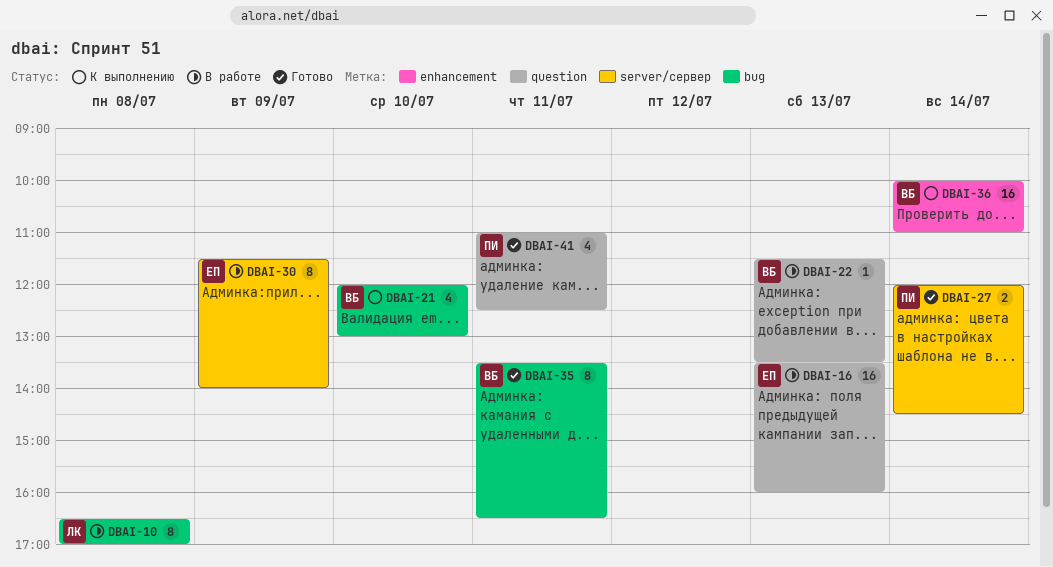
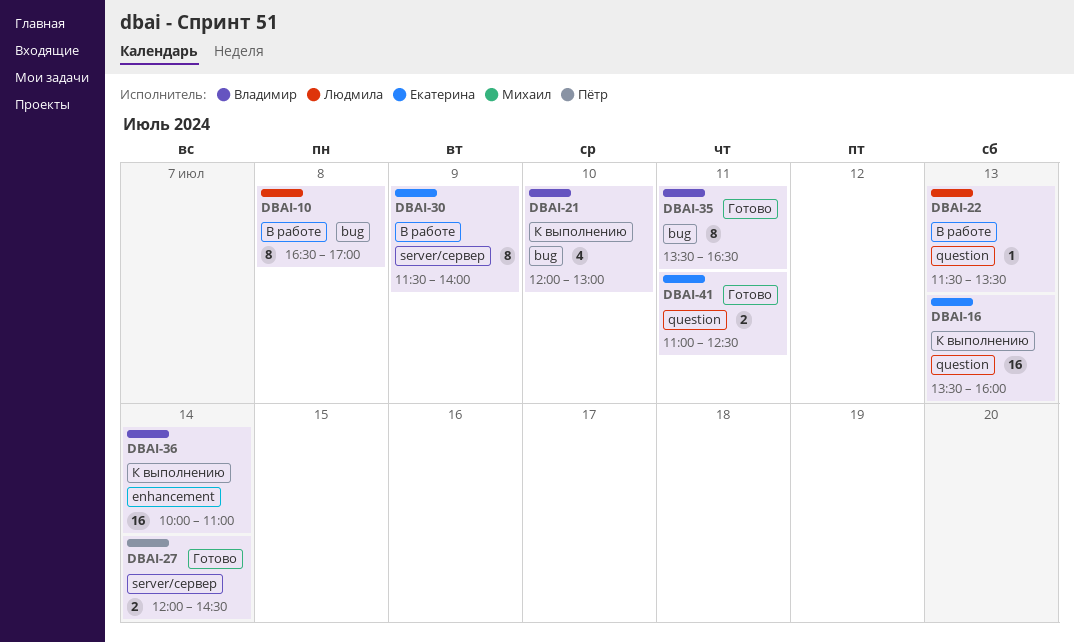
DBAI-16, status: В работе -> К выполнению
DBAI-22, owner: Владимир -> Людмила
DBAI-41, owner: Пётр -> Екатерина
DBAI-41, estimate: 4 -> 2

